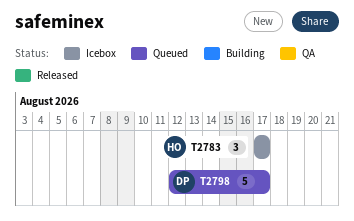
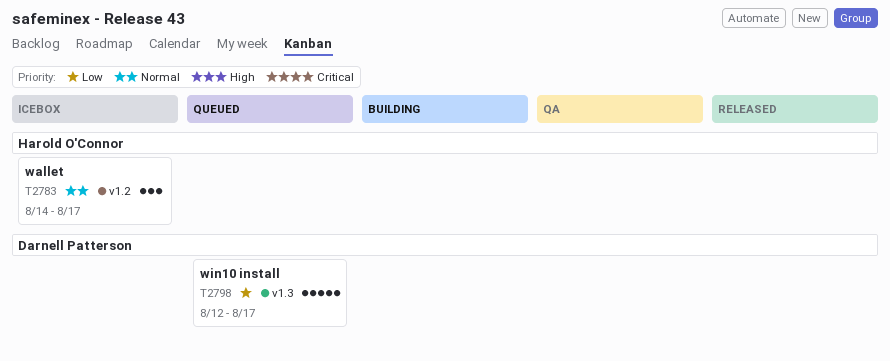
T2783, start: Aug 17 -> Aug 14

